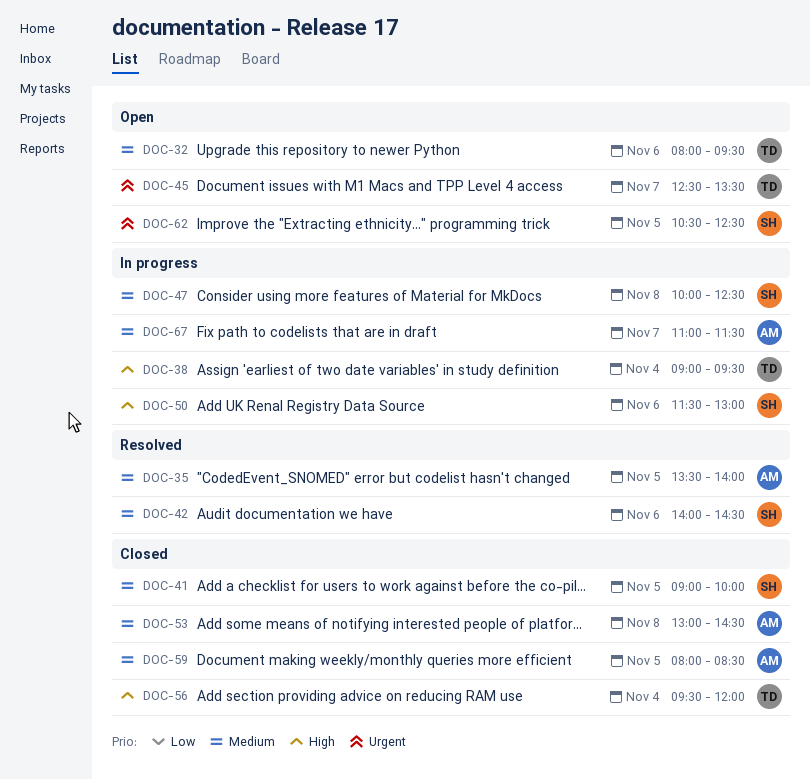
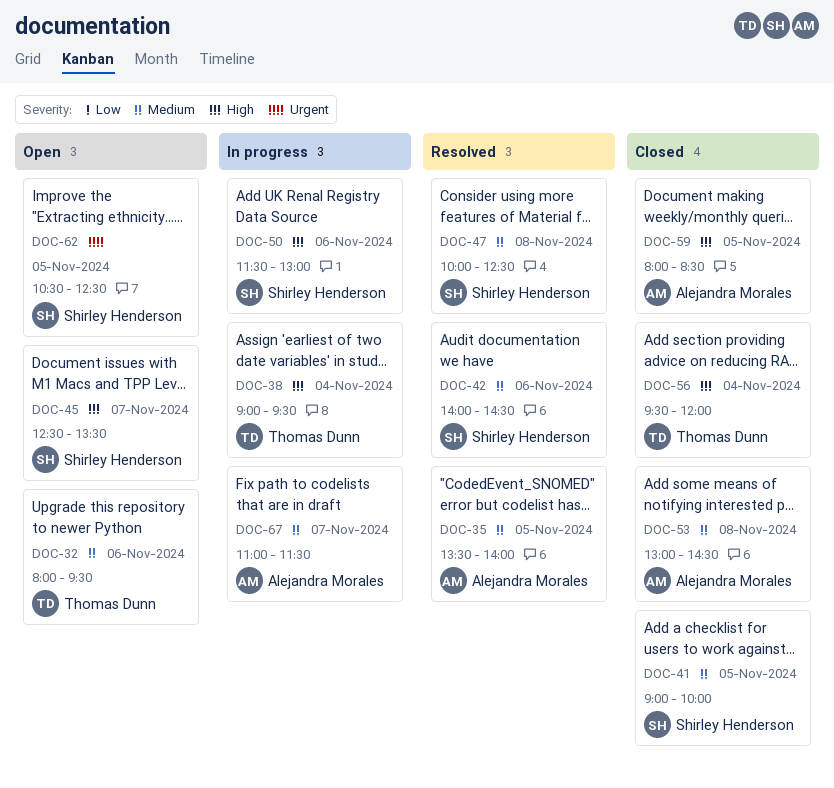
DOC-45, owner: Thomas Dunn -> Shirley Henderson
DOC-45, priority: Urgent -> High
DOC-47, status: In progress -> Resolved
DOC-59, priority: Medium -> High

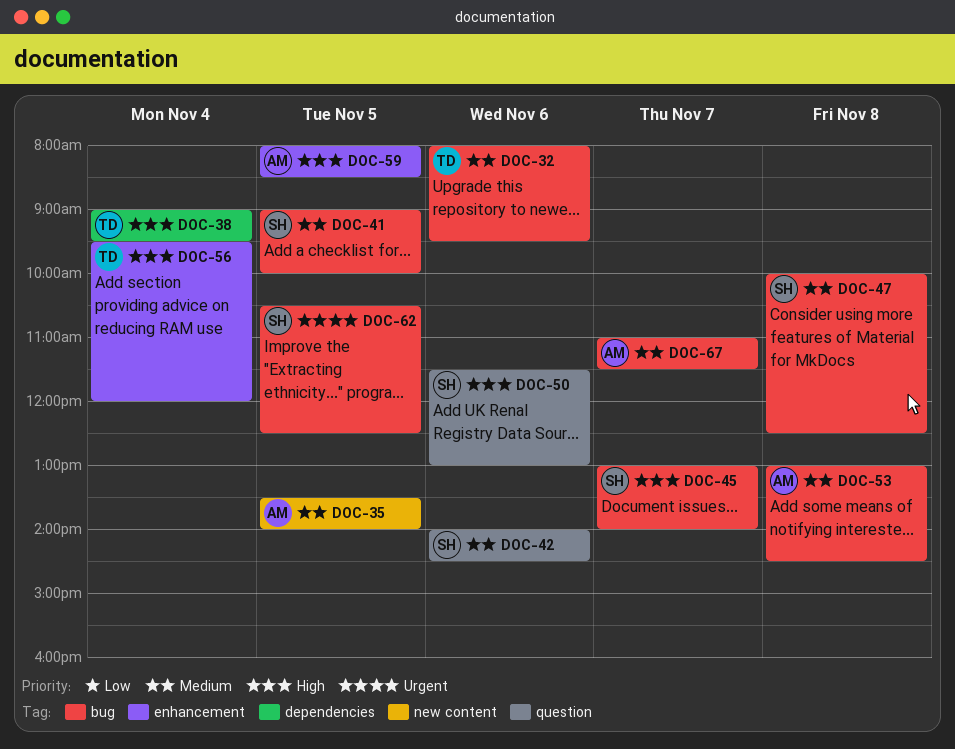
DOC-45, begins: 12:30 -> 13:00
DOC-45, ends: 13:30 -> 14:00

